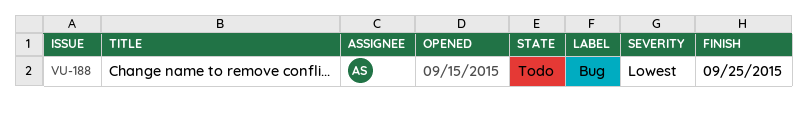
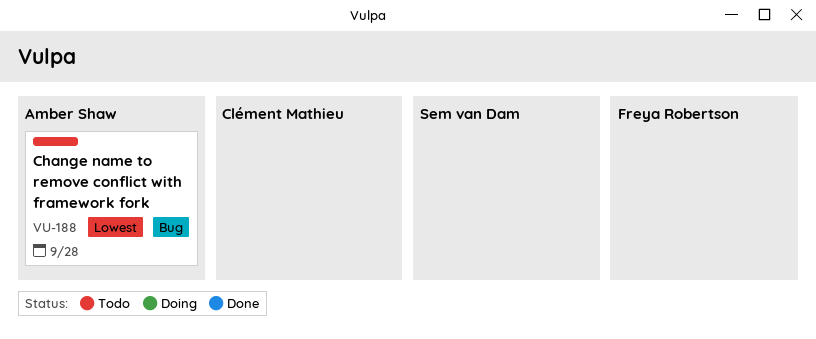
VU-188, due: Sep 25 -> Sep 28

